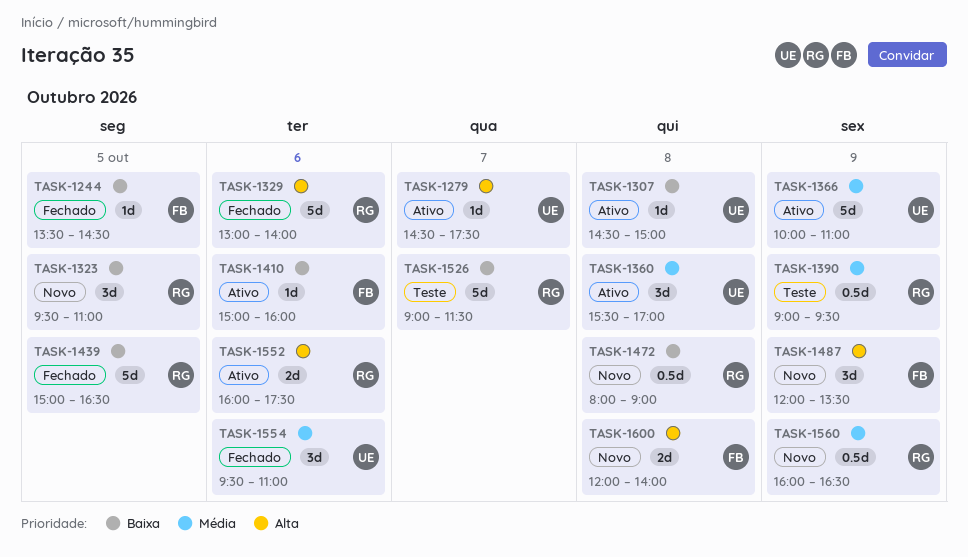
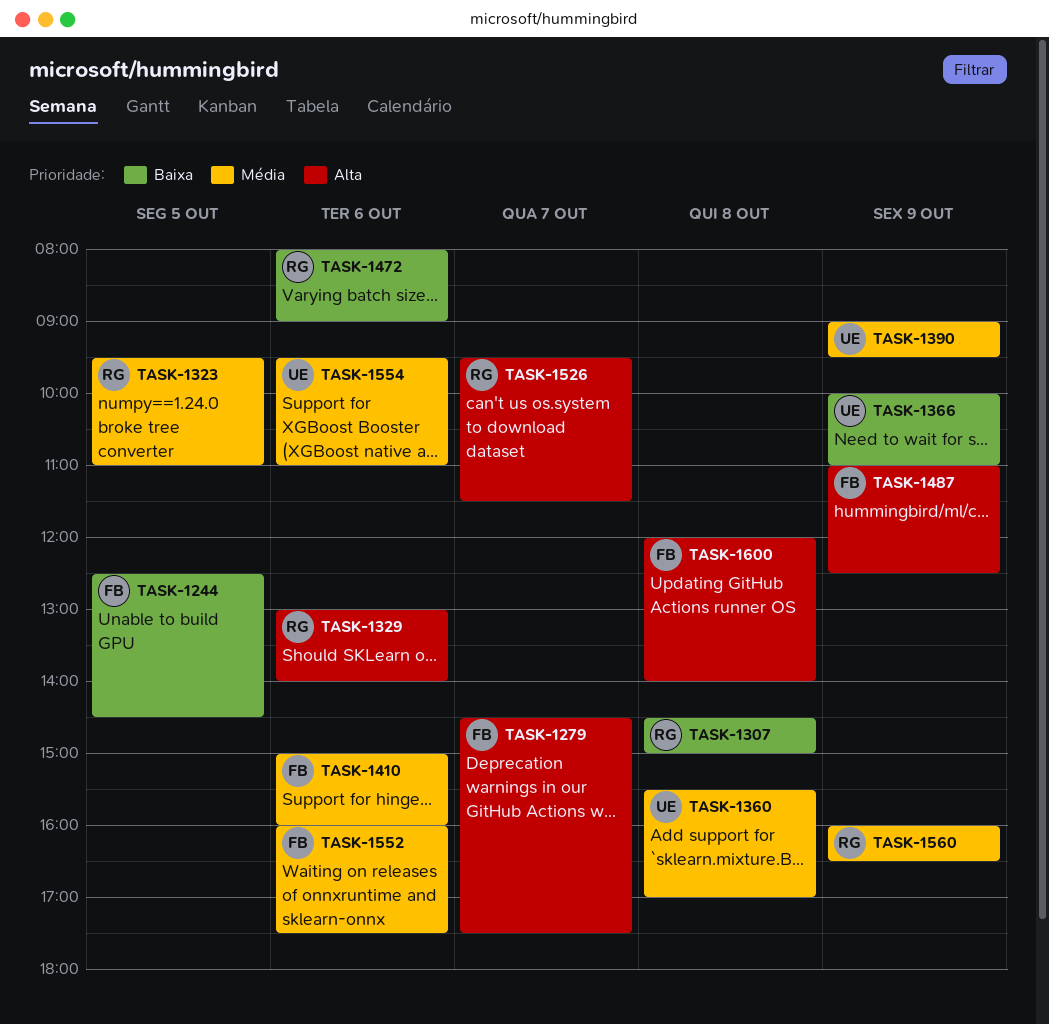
TASK-1244, begins: 13:30 -> 12:30
TASK-1279, owner: UE -> FB
TASK-1307, owner: UE -> RG
TASK-1323, priority: Baixa -> Média
TASK-1366, priority: Média -> Baixa
TASK-1390, owner: RG -> UE
TASK-1410, priority: Baixa -> Média
TASK-1439: present -> none
TASK-1472, day: Oct 8 -> Oct 6
TASK-1487, begins: 12:00 -> 11:00
TASK-1487, ends: 13:30 -> 12:30
TASK-1526, priority: Baixa -> Alta
TASK-1526, begins: 09:00 -> 09:30
TASK-1552, owner: RG -> FB
TASK-1552, priority: Alta -> Média

